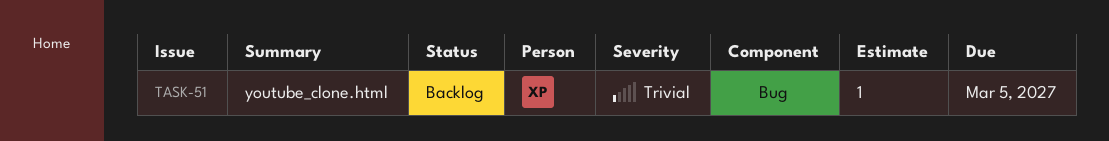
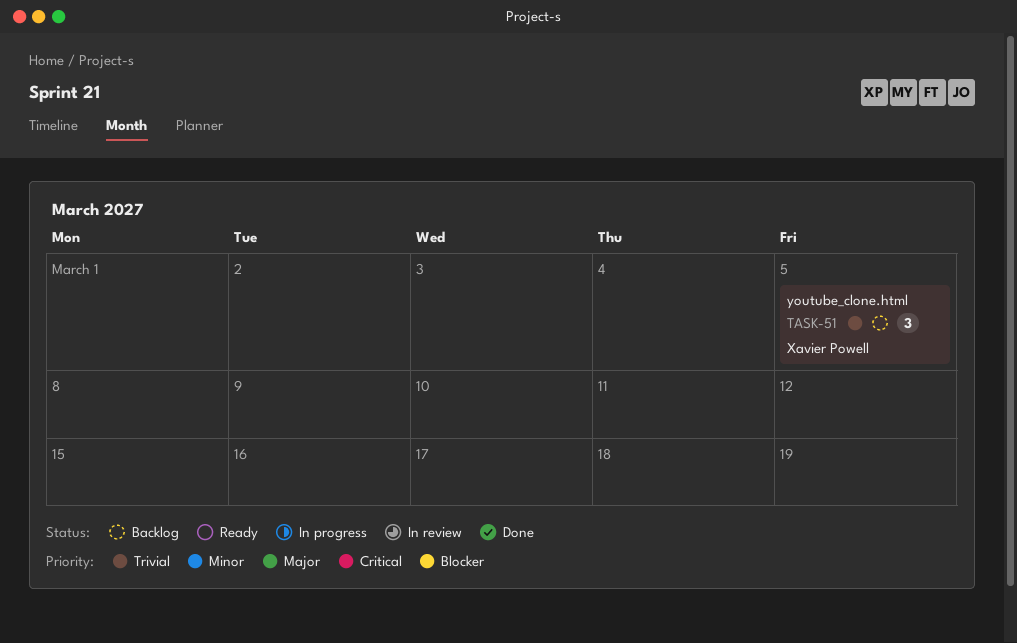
TASK-51, estimate: 1 -> 3

